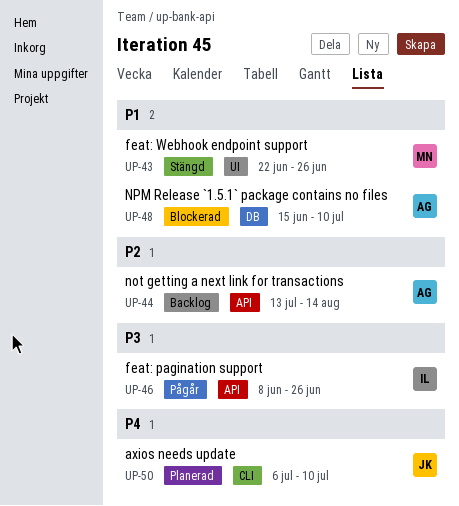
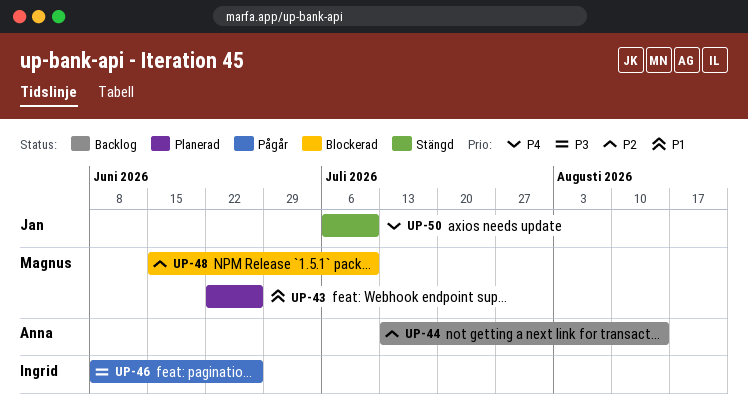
UP-43, status: Stängd -> Planerad
UP-48, owner: Anna -> Magnus
UP-48, priority: P1 -> P2
UP-50, status: Planerad -> Stängd

